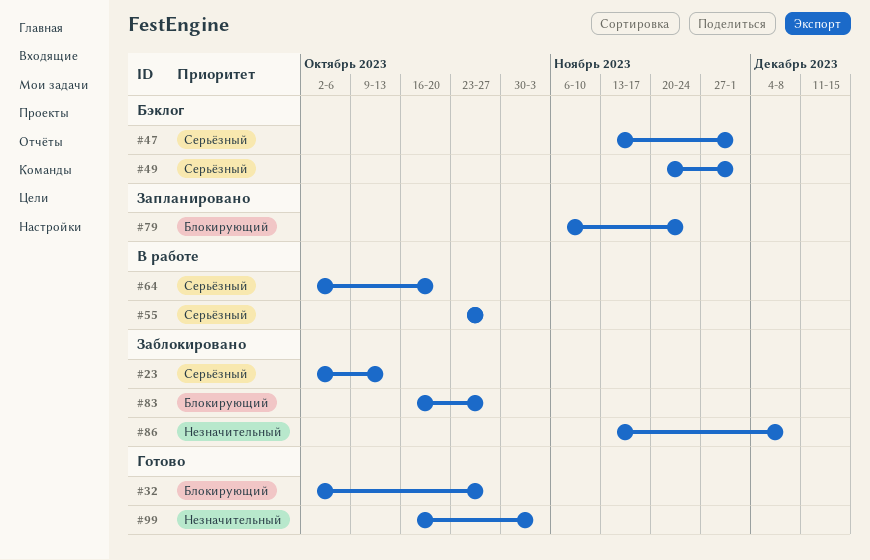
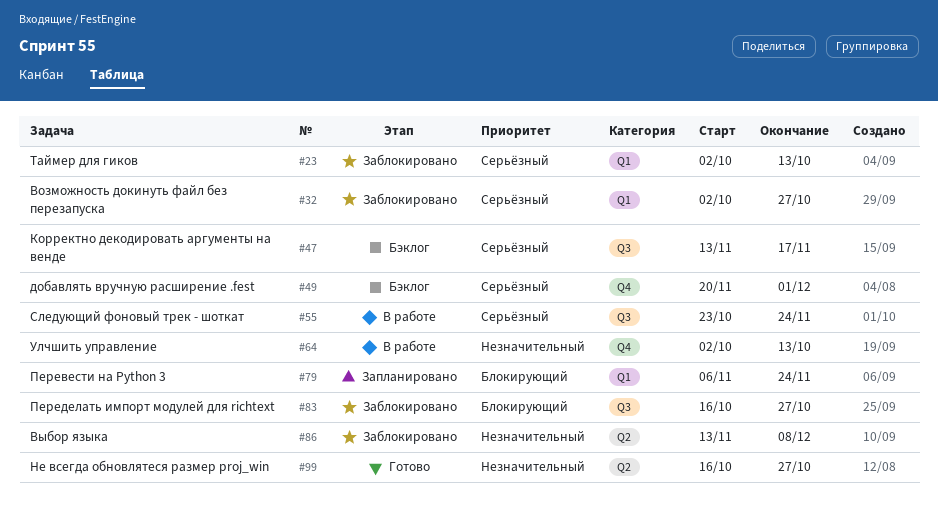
#32, status: Готово -> Заблокировано
#32, priority: Блокирующий -> Серьёзный
#47, due: Dec 1 -> Nov 17
#55, due: Oct 27 -> Nov 24
#64, priority: Серьёзный -> Незначительный
#64, due: Oct 20 -> Oct 13
#99, due: Nov 3 -> Oct 27

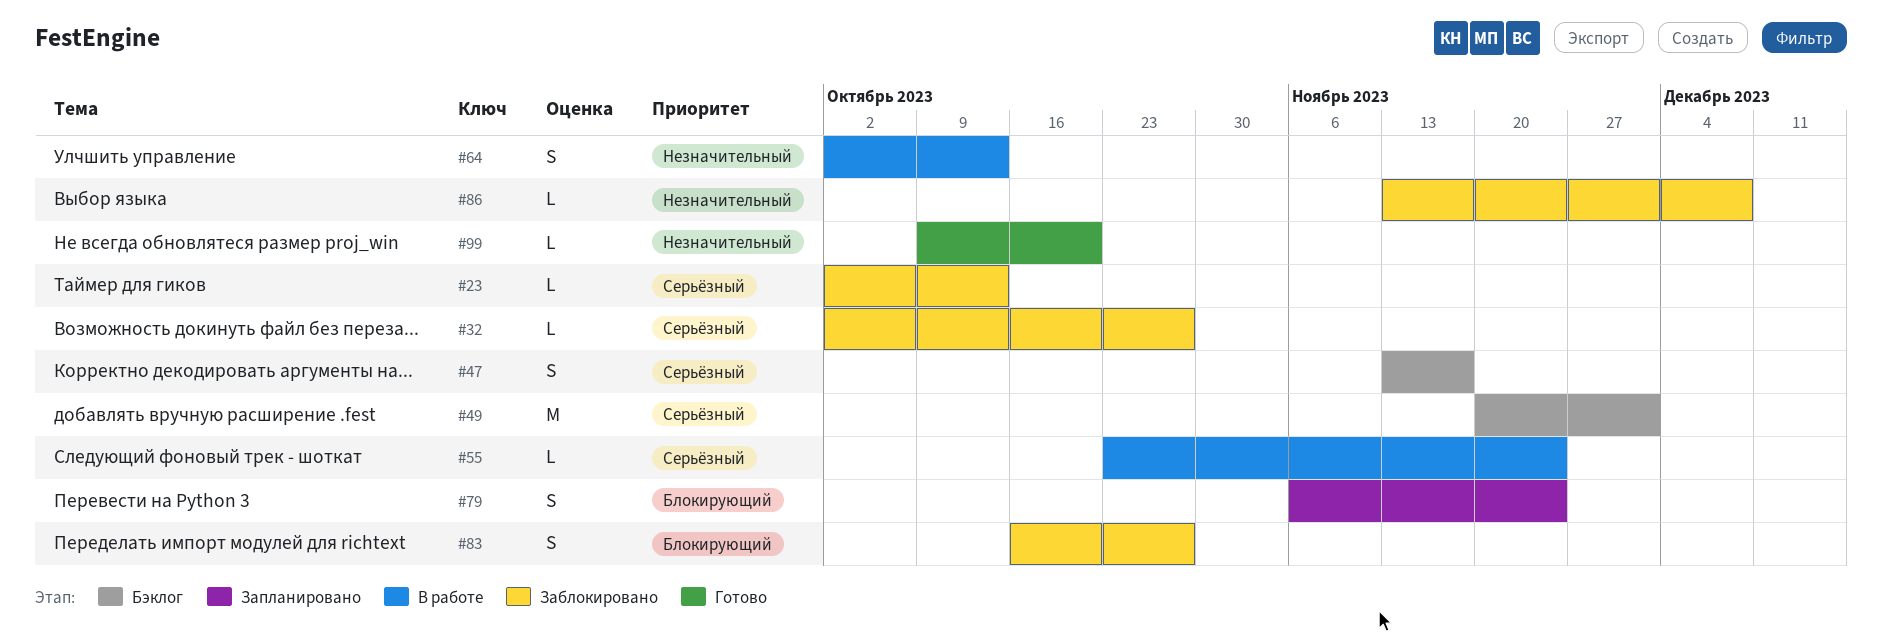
#99, start: Oct 16 -> Oct 9
#99, due: Oct 27 -> Oct 20

